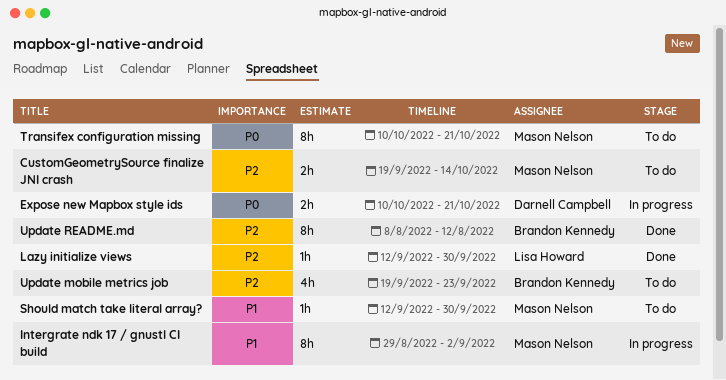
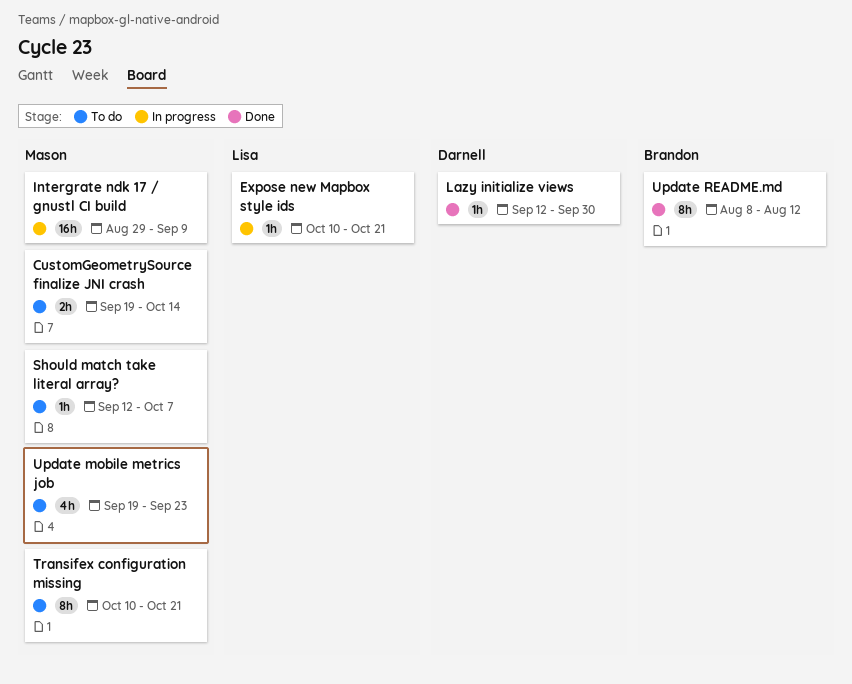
Expose new Mapbox style ids, owner: Darnell Campbell -> Lisa Howard
Expose new Mapbox style ids, estimate: 2h -> 1h
Intergrate ndk 17 / gnustl CI build, estimate: 8h -> 16h
Intergrate ndk 17 / gnustl CI build, due: Sep 2 -> Sep 9
Lazy initialize views, owner: Lisa Howard -> Darnell Campbell
Should match take literal array?, due: Sep 30 -> Oct 7
Update mobile metrics job, owner: Brandon Kennedy -> Mason Nelson

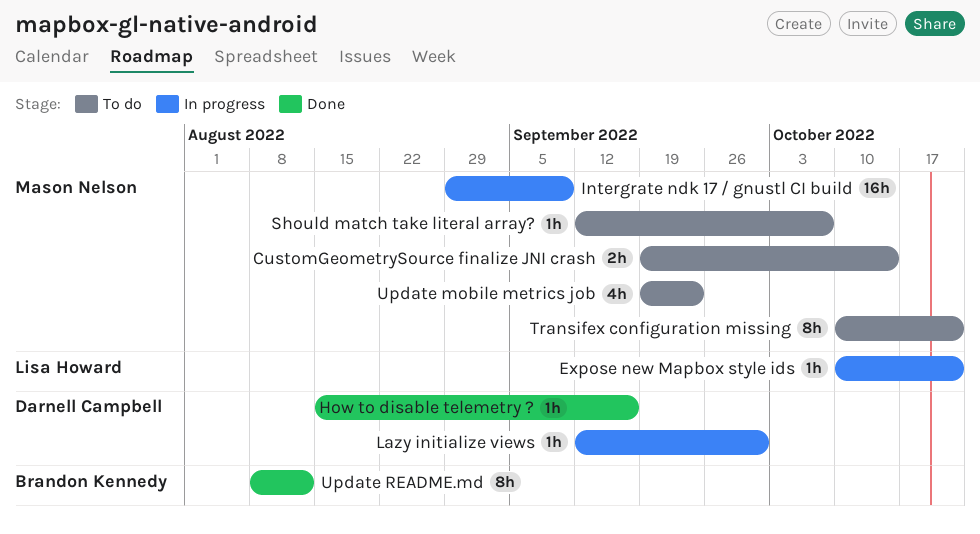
How to disable telemetry ?: none -> present
Lazy initialize views, status: Done -> In progress

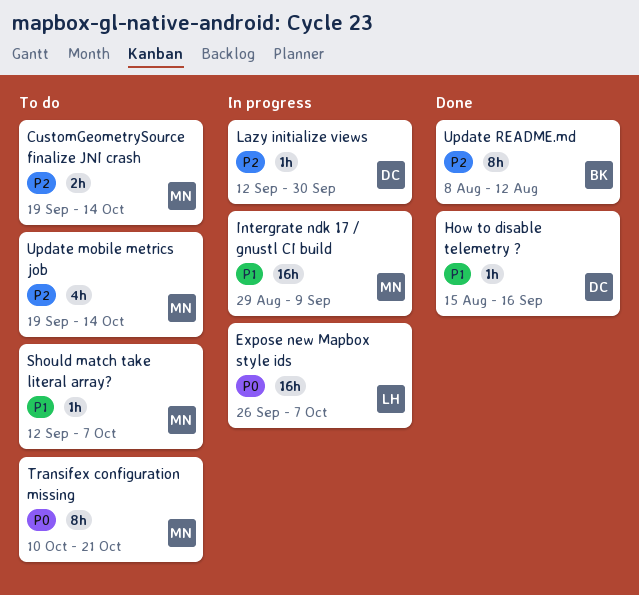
Expose new Mapbox style ids, estimate: 1h -> 16h
Expose new Mapbox style ids, start: Oct 10 -> Sep 26
Expose new Mapbox style ids, due: Oct 21 -> Oct 7
Update mobile metrics job, due: Sep 23 -> Oct 14

